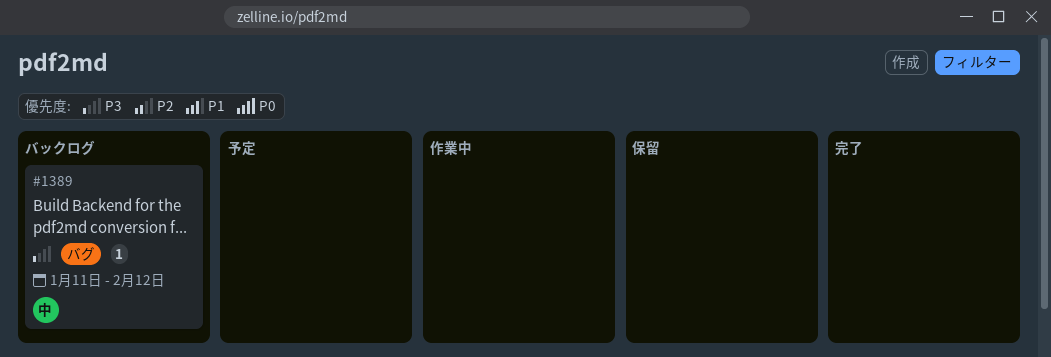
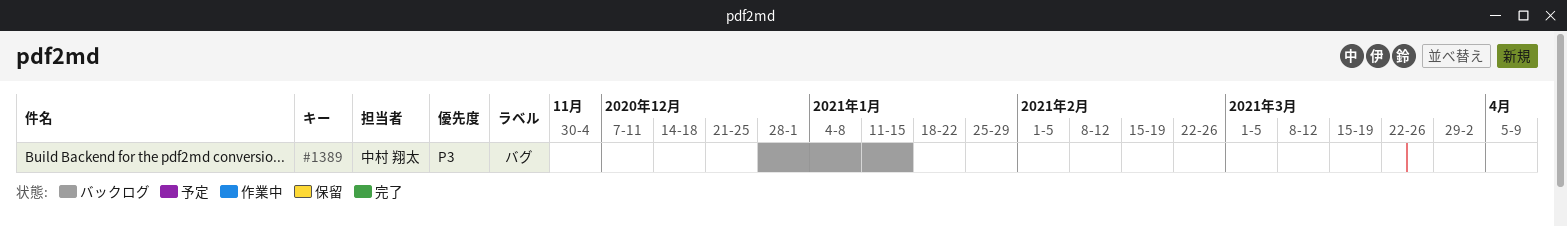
#1389, start: Jan 11 -> Dec 28
#1389, due: Feb 12 -> Jan 15

